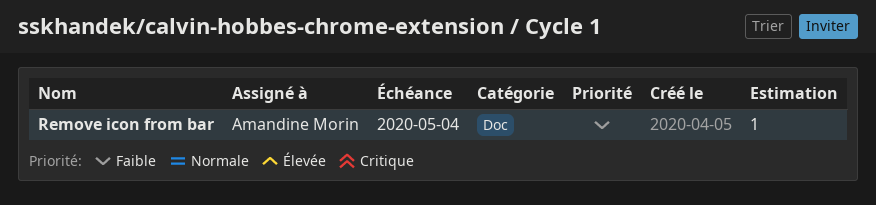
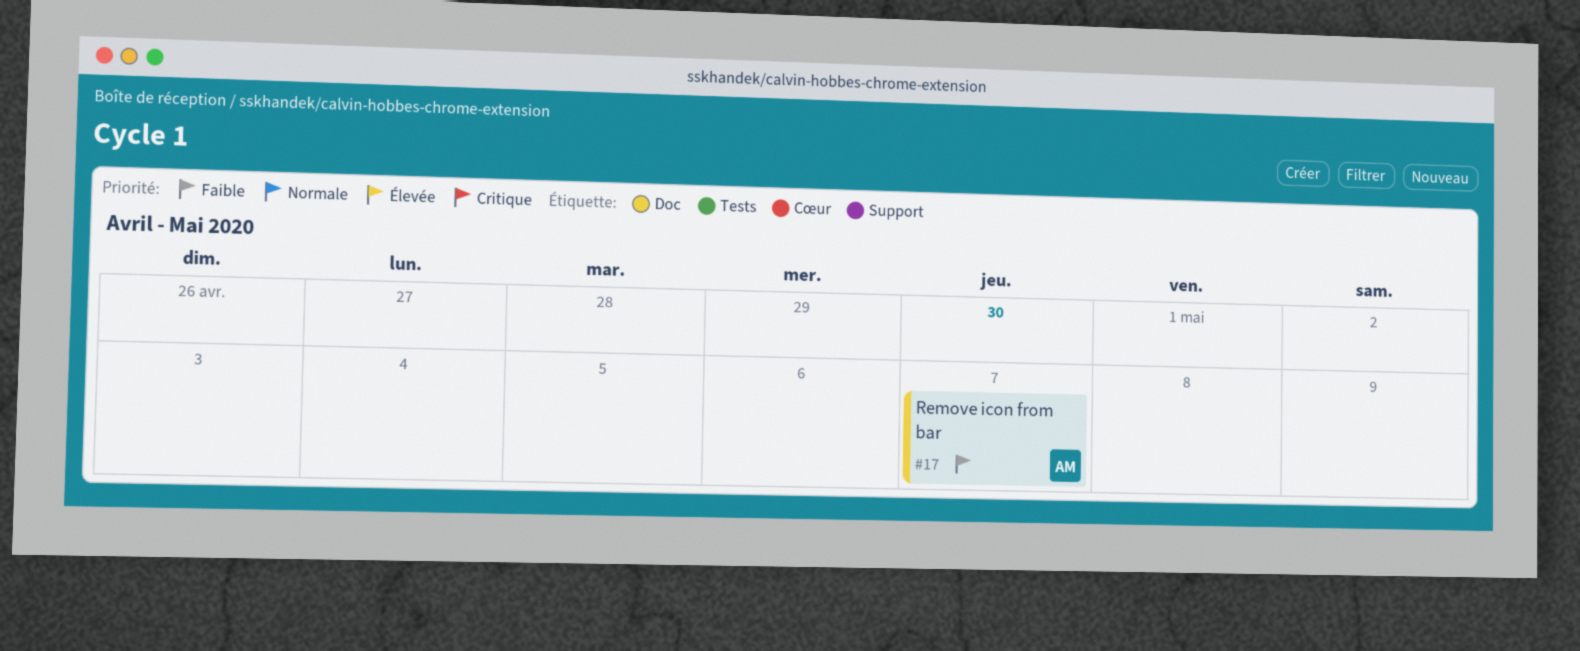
Remove icon from bar, due: May 4 -> May 7

